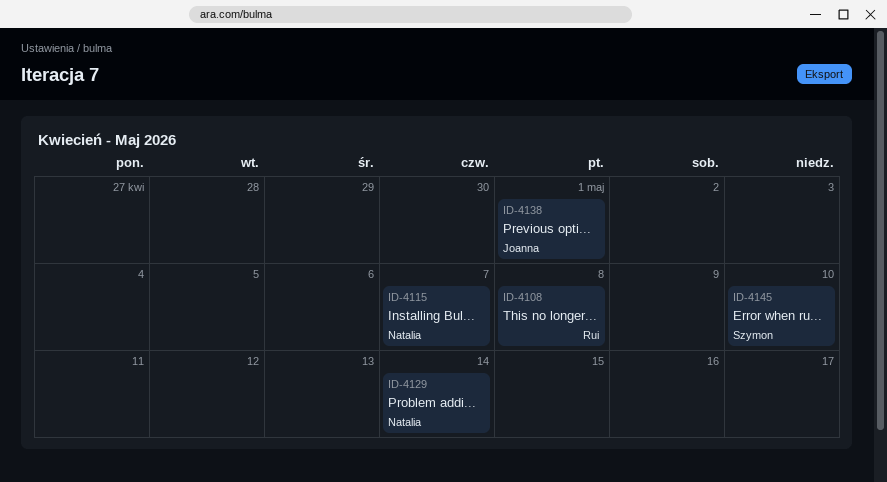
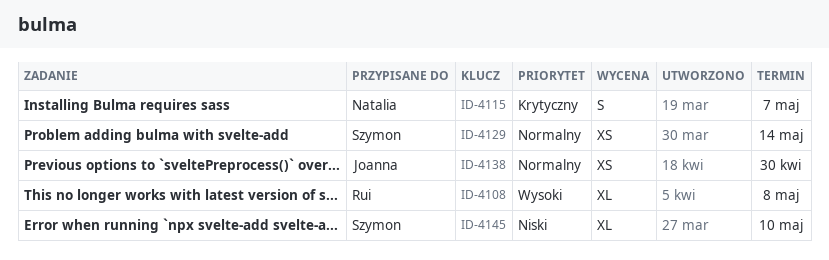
ID-4129, owner: Natalia -> Szymon
ID-4138, due: May 1 -> Apr 30

